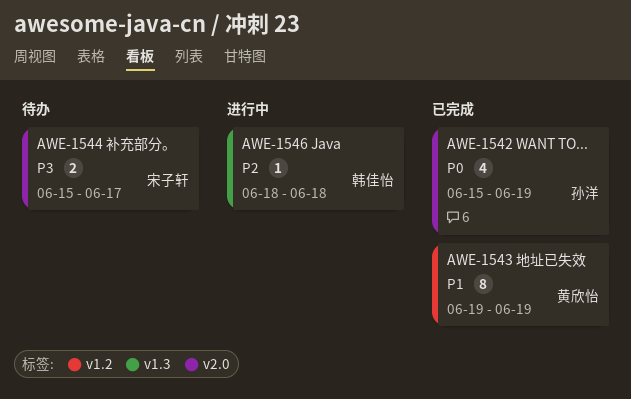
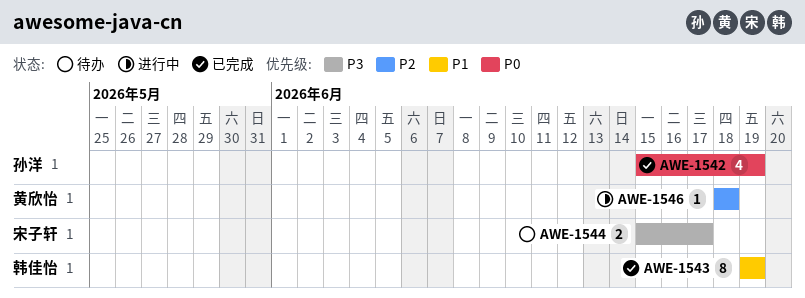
AWE-1543, owner: 黄欣怡 -> 韩佳怡
AWE-1546, owner: 韩佳怡 -> 黄欣怡

